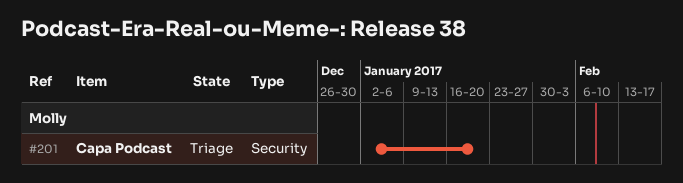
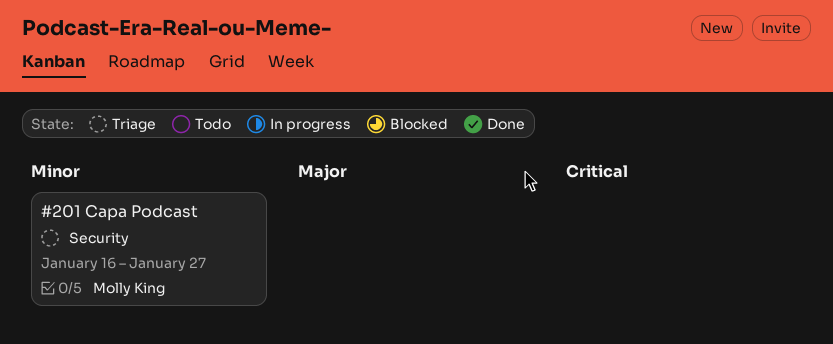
#201, start: Jan 2 -> Jan 16
#201, due: Jan 20 -> Jan 27

